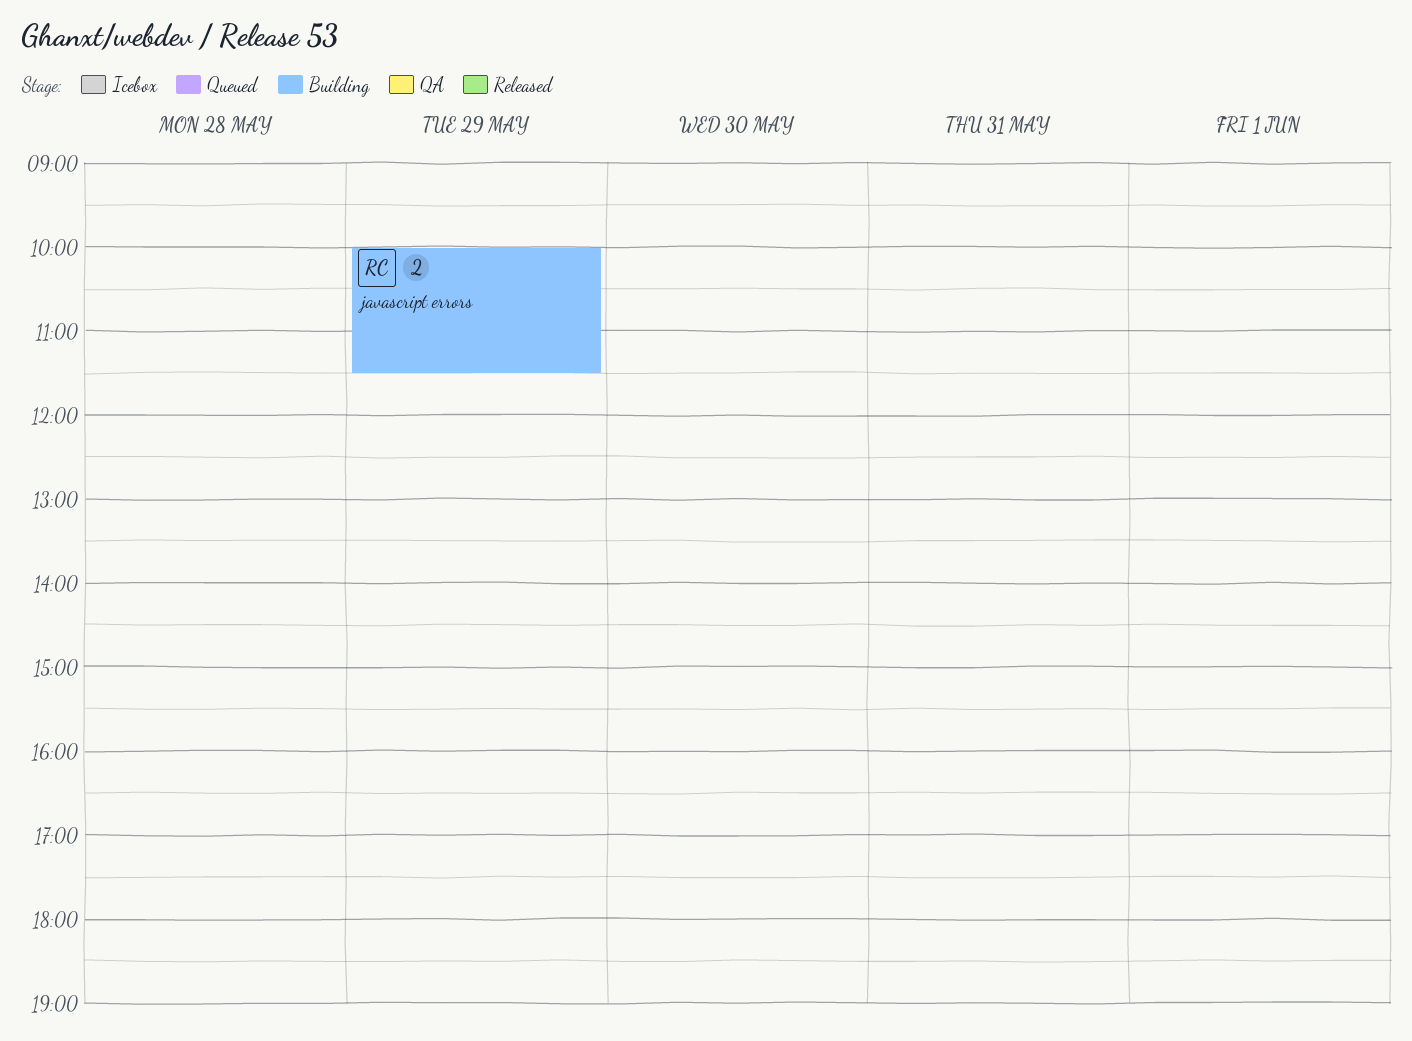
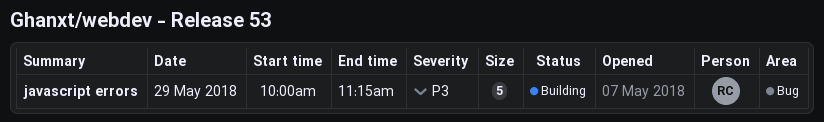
javascript errors, estimate: 2 -> 5
javascript errors, ends: 11:30 -> 11:15

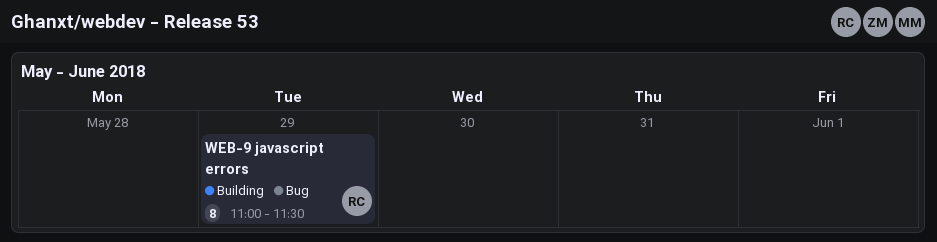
javascript errors, estimate: 5 -> 8
javascript errors, begins: 10:00 -> 11:00
javascript errors, ends: 11:15 -> 11:30

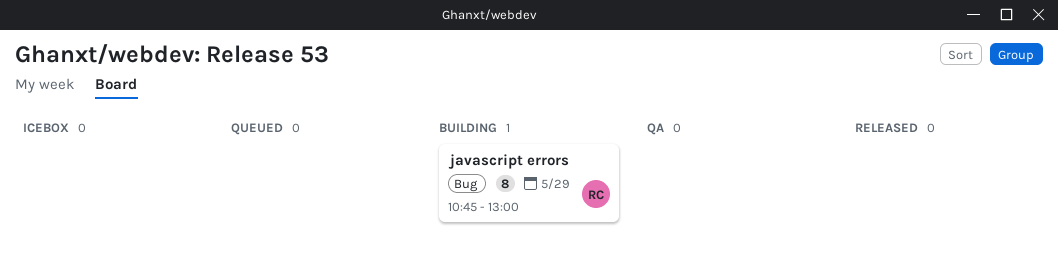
javascript errors, begins: 11:00 -> 10:45
javascript errors, ends: 11:30 -> 13:00

